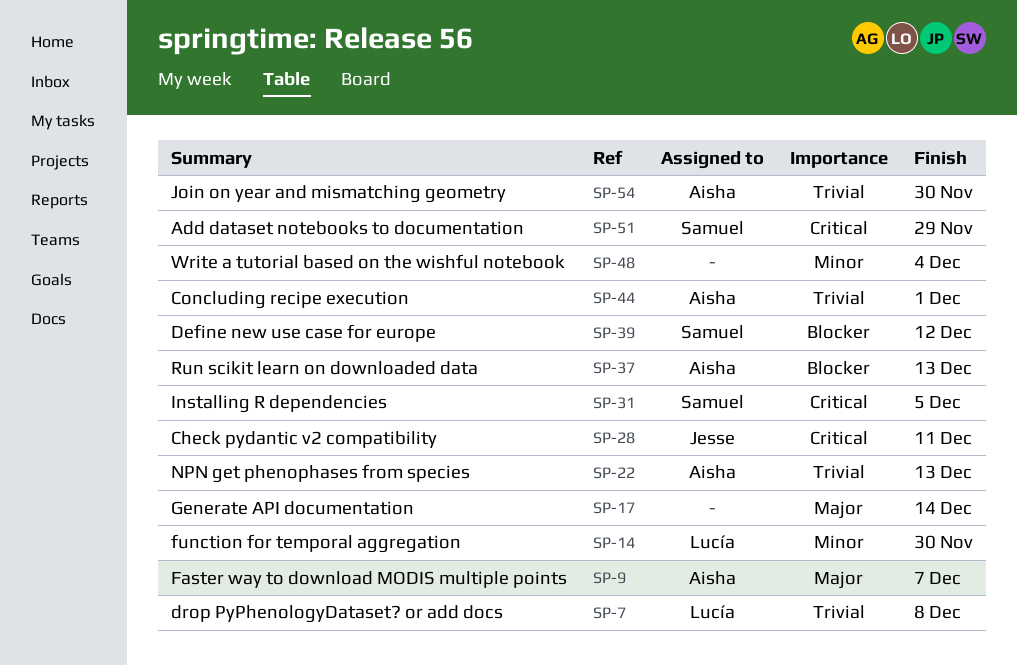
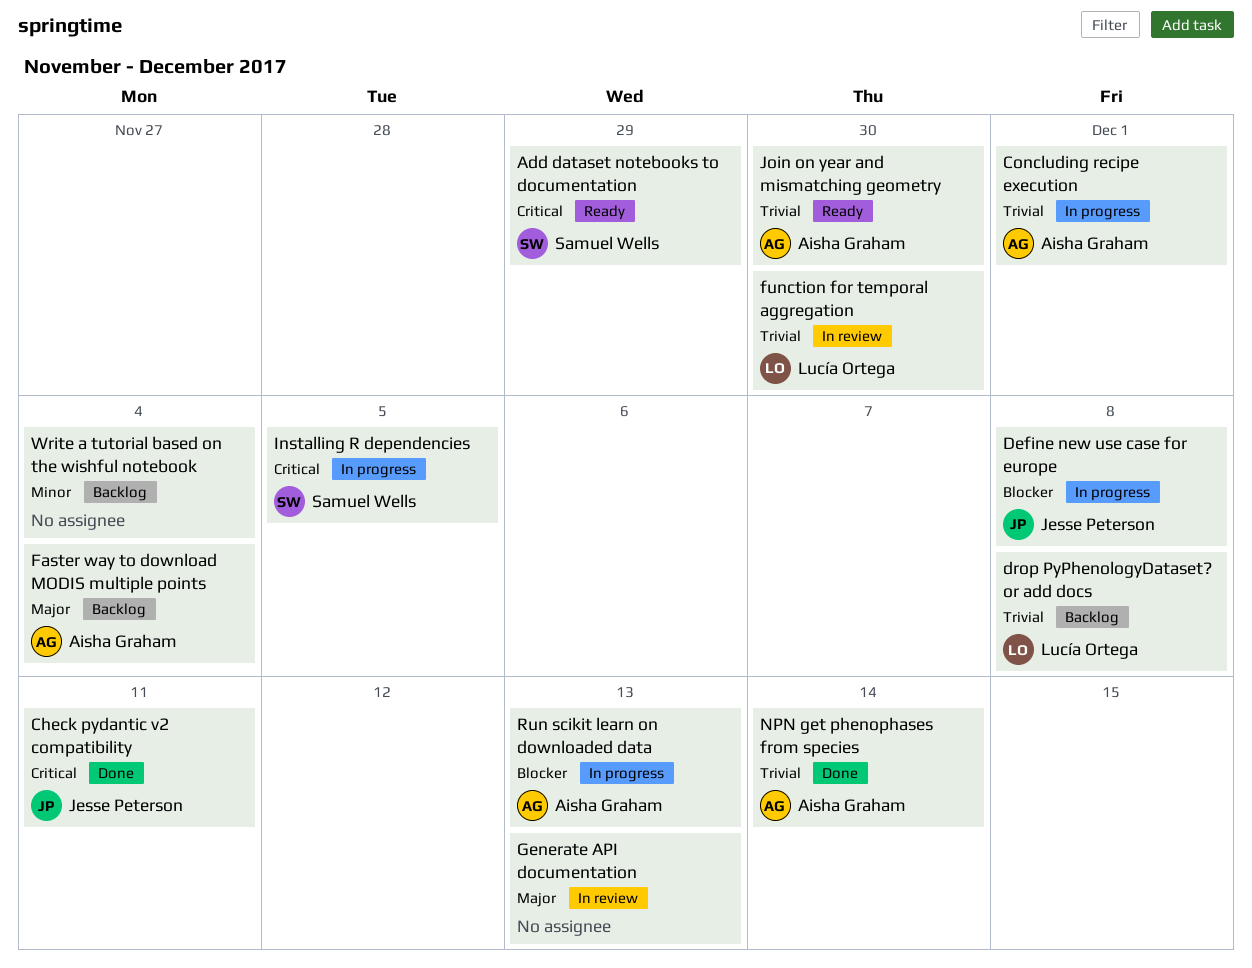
Define new use case for europe, owner: Samuel Wells -> Jesse Peterson
Define new use case for europe, due: Dec 12 -> Dec 8
Faster way to download MODIS multiple points, due: Dec 7 -> Dec 4
function for temporal aggregation, priority: Minor -> Trivial
Generate API documentation, due: Dec 14 -> Dec 13
NPN get phenophases from species, due: Dec 13 -> Dec 14

